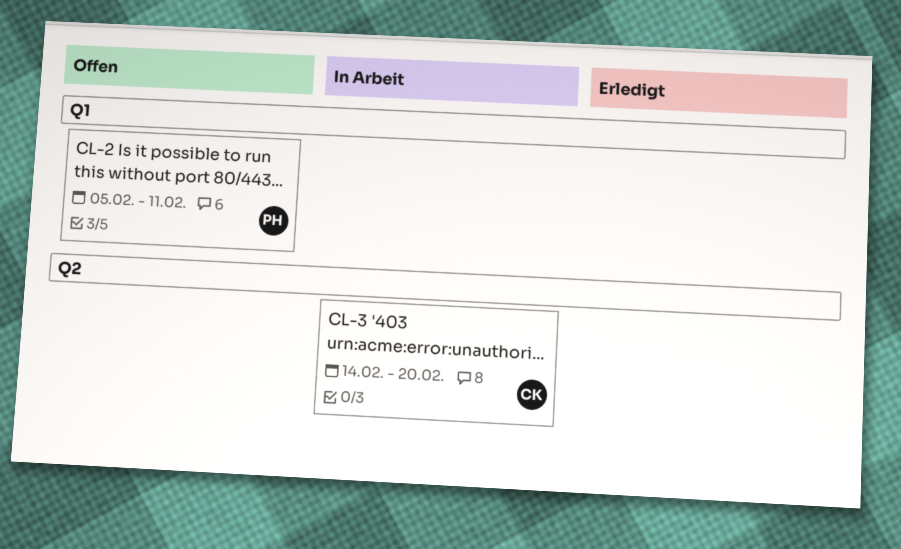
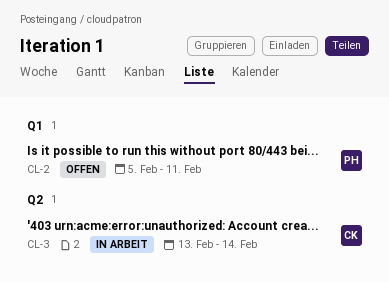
CL-3, start: Feb 14 -> Feb 13
CL-3, due: Feb 20 -> Feb 14

